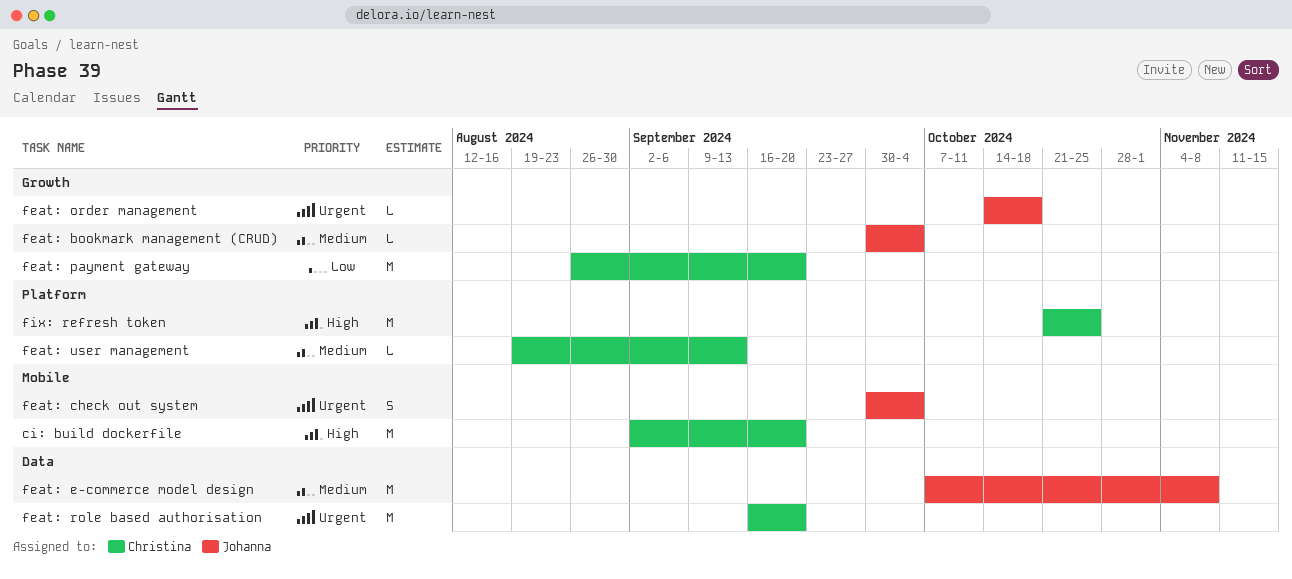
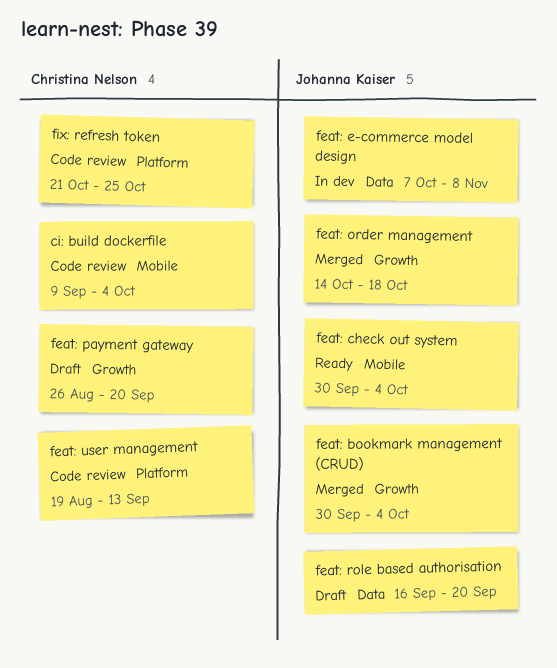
ci: build dockerfile, start: Sep 2 -> Sep 9
ci: build dockerfile, due: Sep 20 -> Oct 4
feat: role based authorisation, owner: Christina Nelson -> Johanna Kaiser

